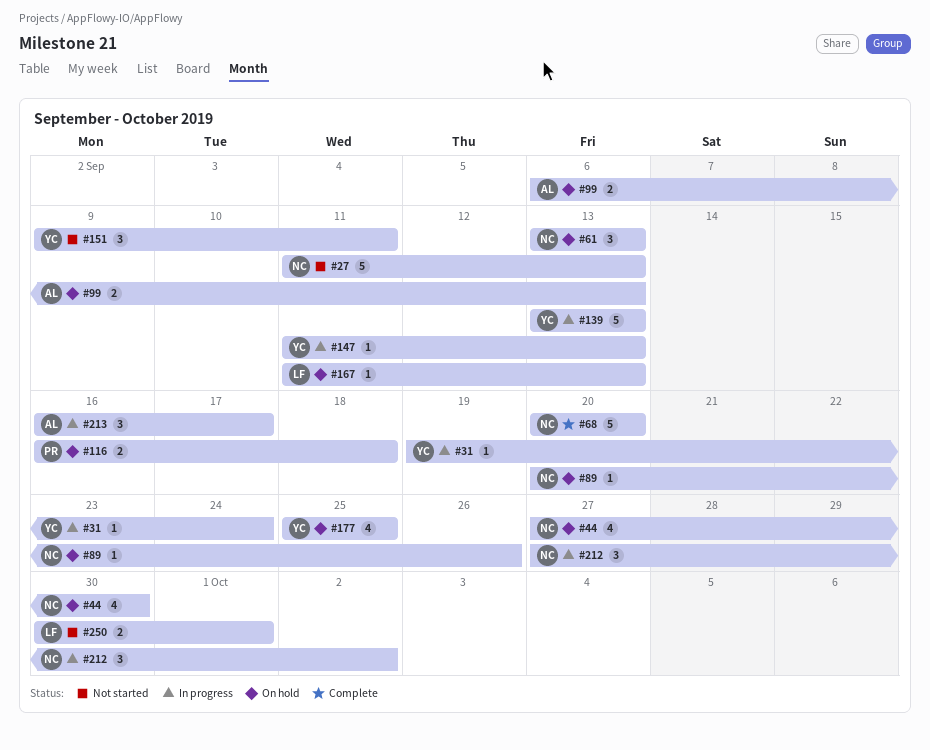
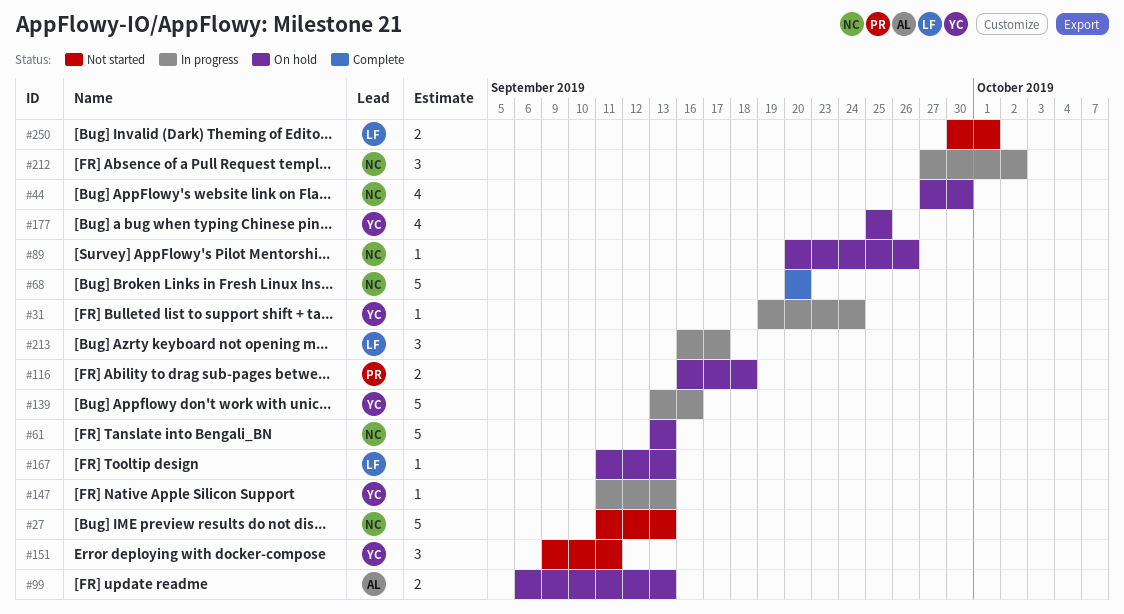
#61, estimate: 3 -> 5
#139, due: Sep 13 -> Sep 16
#213, owner: AL -> LF

